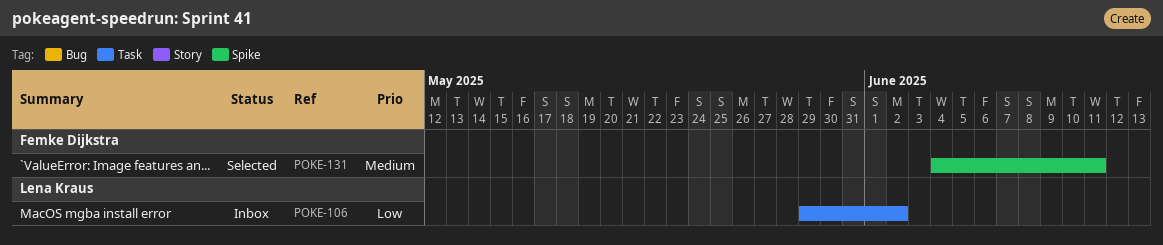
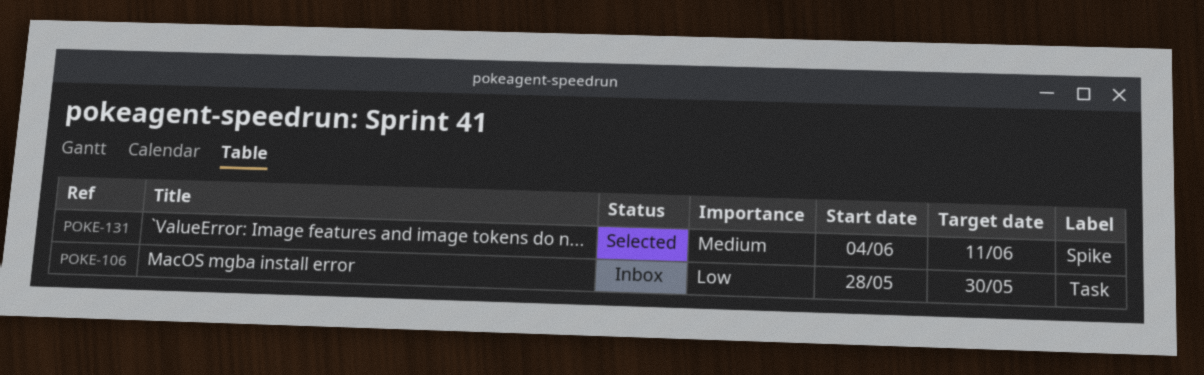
POKE-106, start: May 29 -> May 28
POKE-106, due: Jun 2 -> May 30

